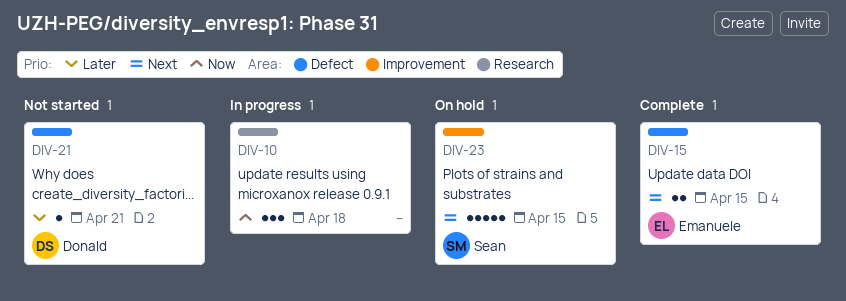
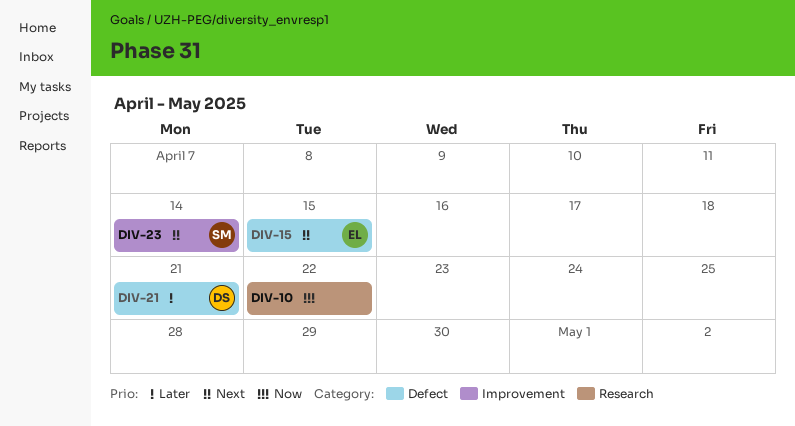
DIV-10, due: Apr 18 -> Apr 22
DIV-23, due: Apr 15 -> Apr 14

